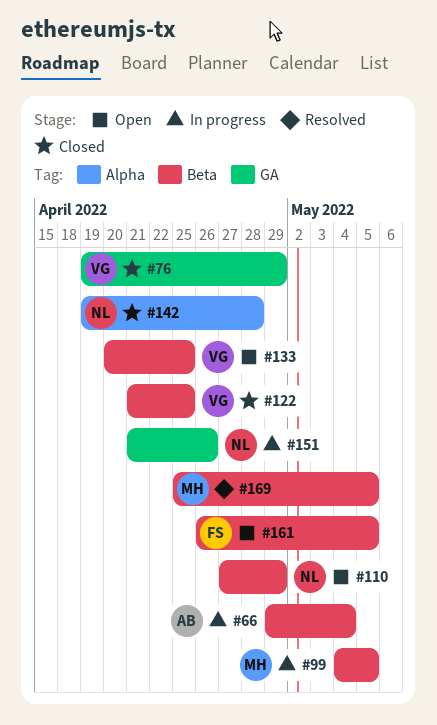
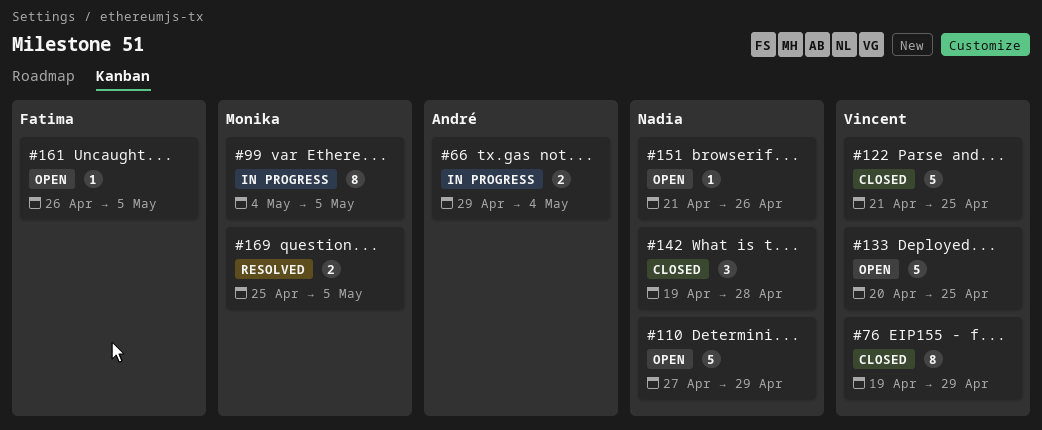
#151, status: In progress -> Open

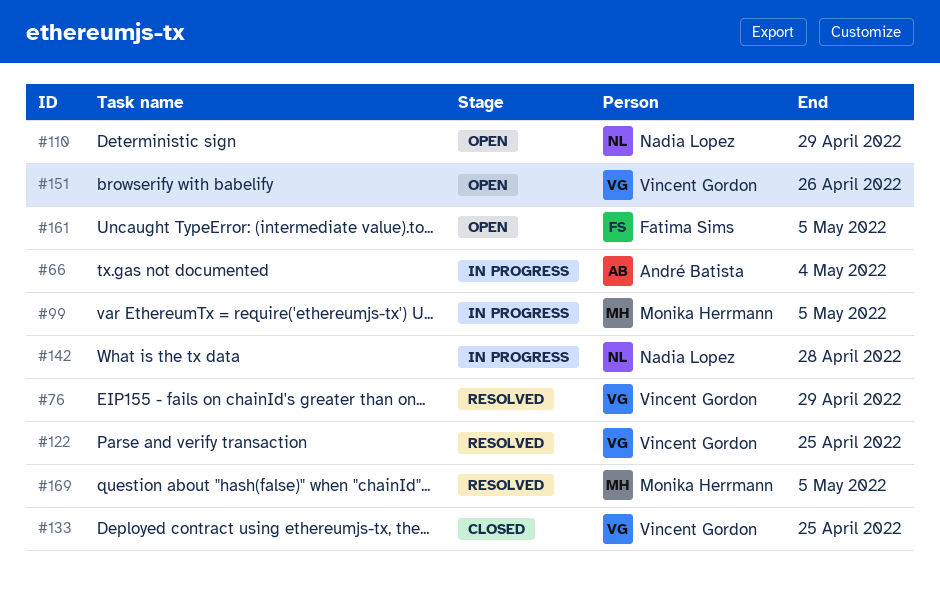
#76, status: Closed -> Resolved
#122, status: Closed -> Resolved
#133, status: Open -> Closed
#142, status: Closed -> In progress
#151, owner: Nadia Lopez -> Vincent Gordon

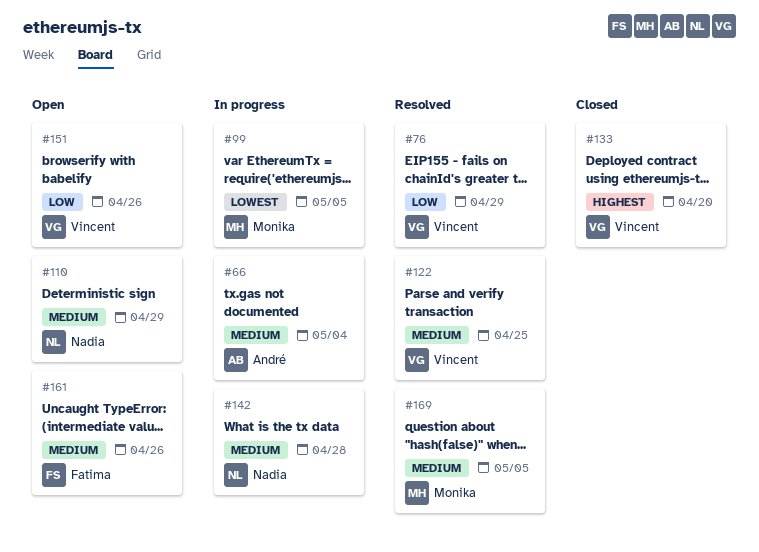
#133, due: Apr 25 -> Apr 20
#161, due: May 5 -> Apr 26

